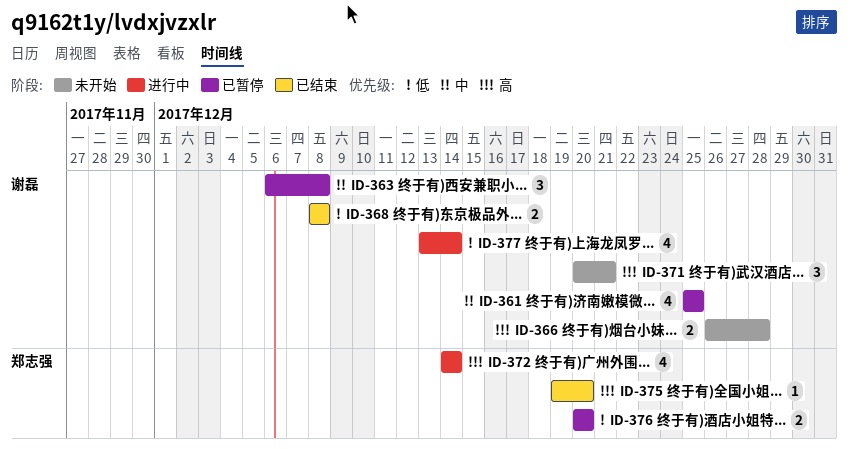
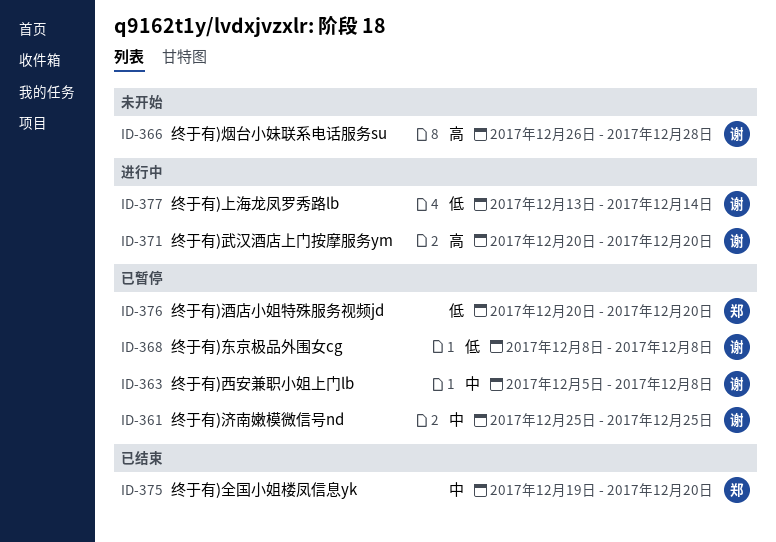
ID-363, start: Dec 6 -> Dec 5
ID-368, status: 已结束 -> 已暂停
ID-371, status: 未开始 -> 进行中
ID-371, due: Dec 21 -> Dec 20
ID-372: present -> none
ID-375, priority: 高 -> 中

